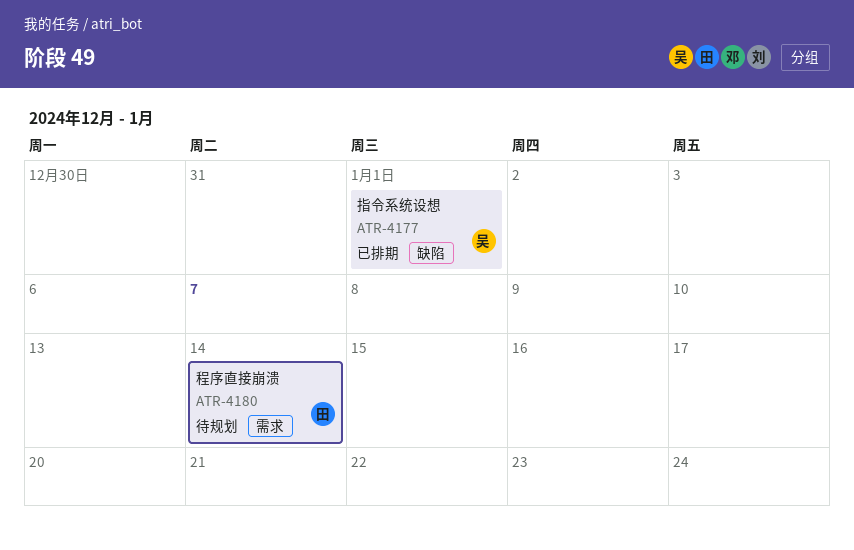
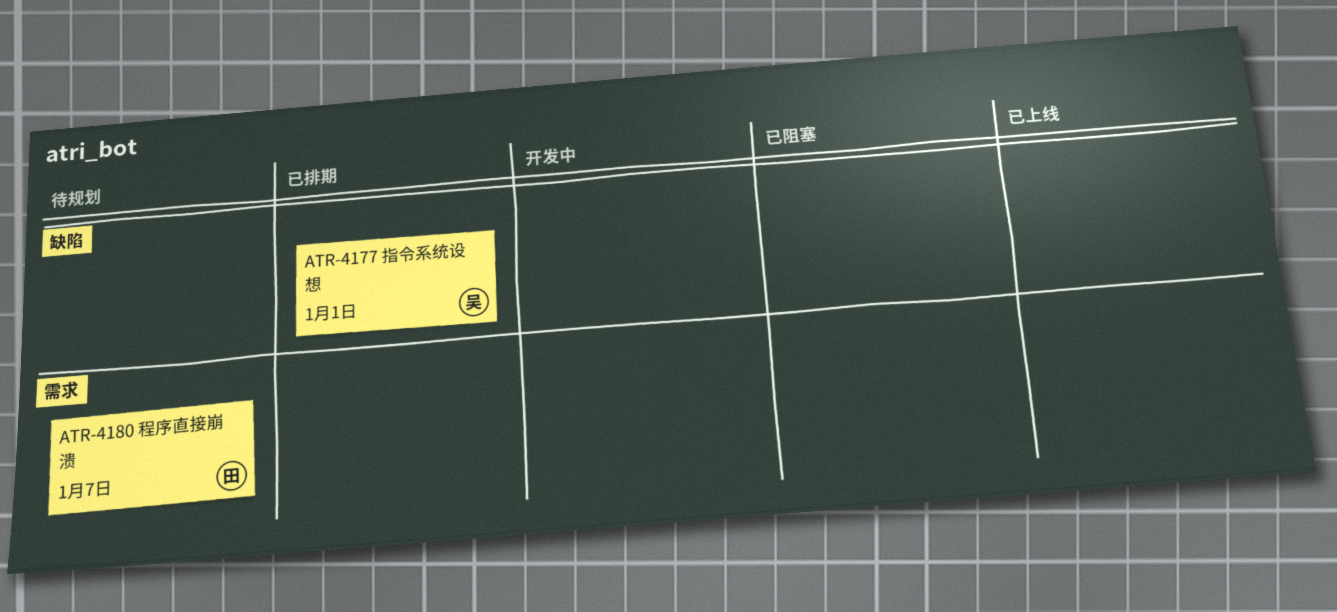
ATR-4180, due: Jan 14 -> Jan 7

